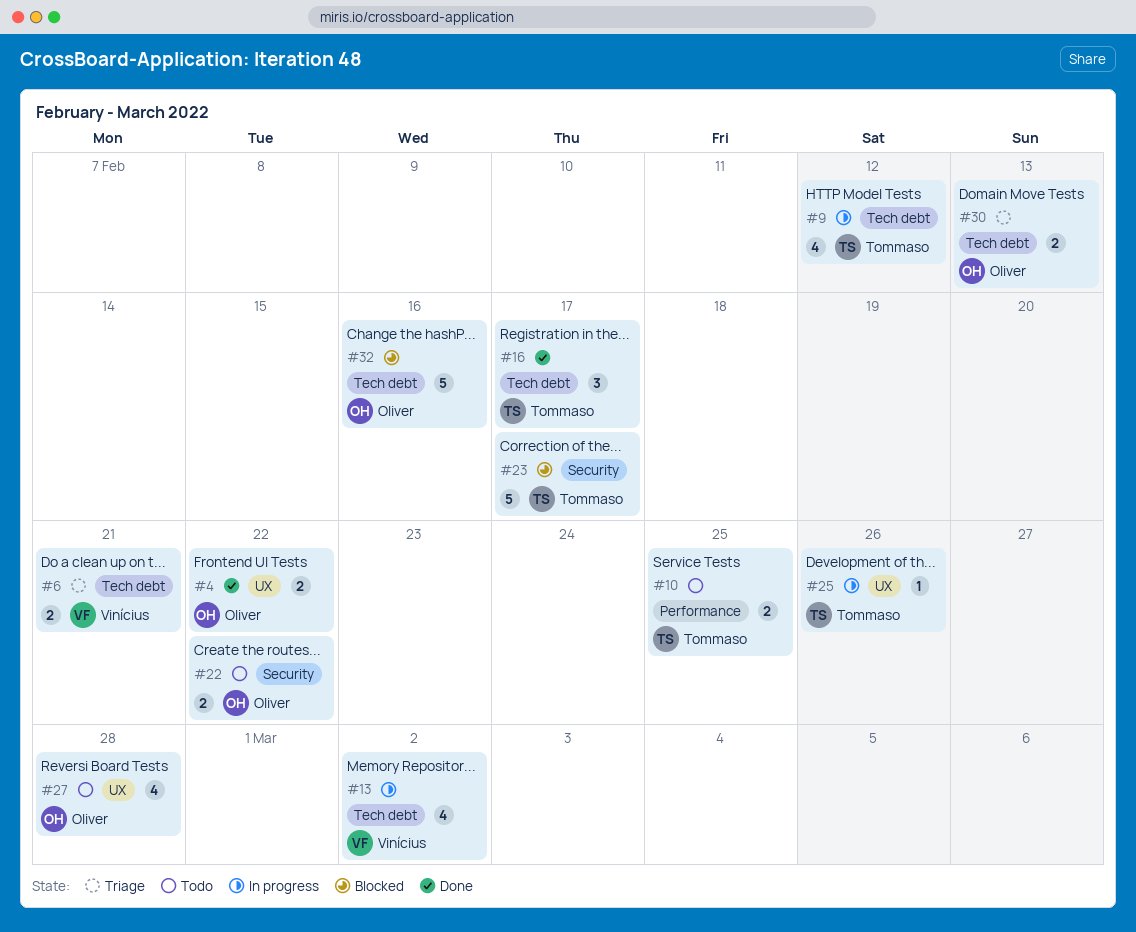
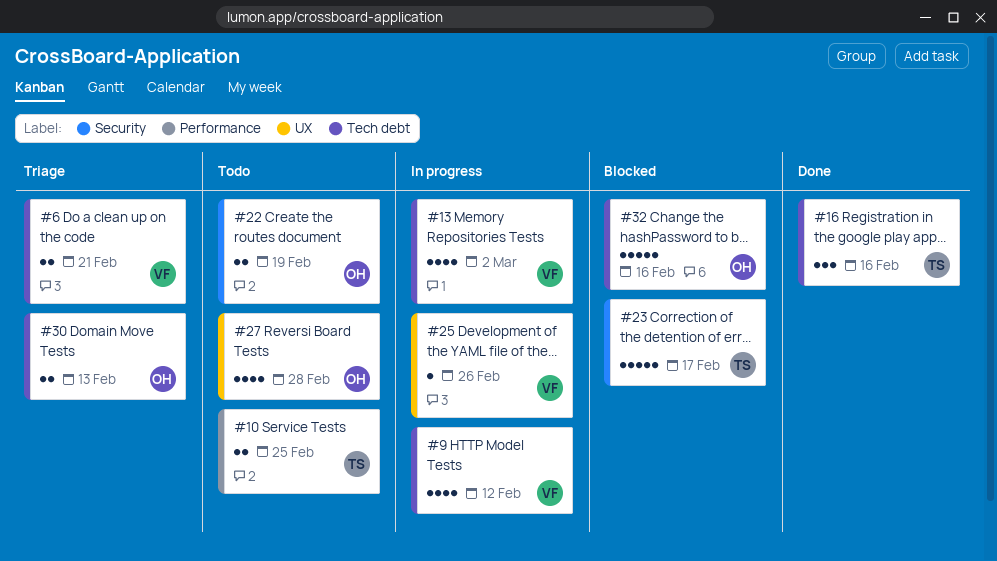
#4: present -> none
#9, owner: Tommaso -> Vinícius
#16, due: Feb 17 -> Feb 16
#22, due: Feb 22 -> Feb 19
#25, owner: Tommaso -> Vinícius

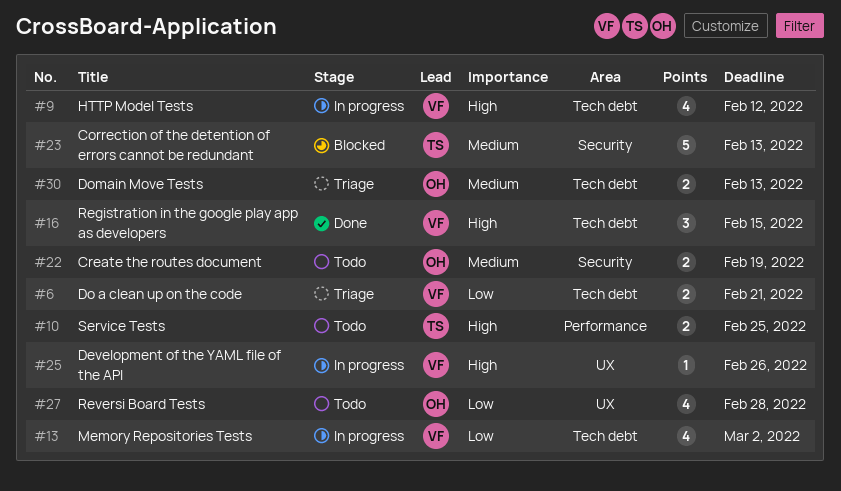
#16, owner: TS -> VF
#16, due: Feb 16 -> Feb 15
#23, due: Feb 17 -> Feb 13
#32: present -> none

